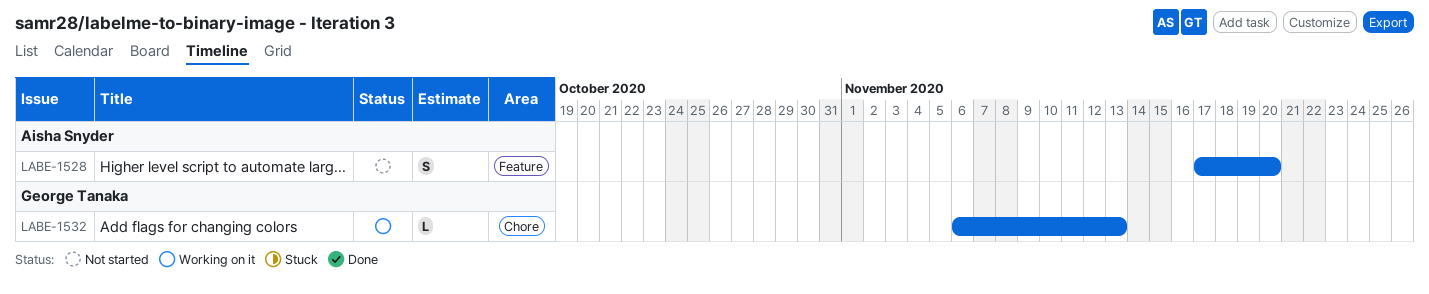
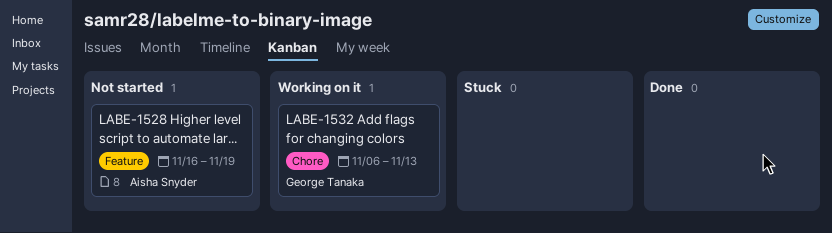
LABE-1528, start: Nov 17 -> Nov 16
LABE-1528, due: Nov 20 -> Nov 19

